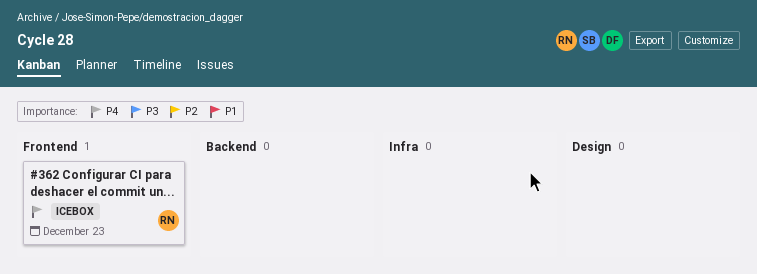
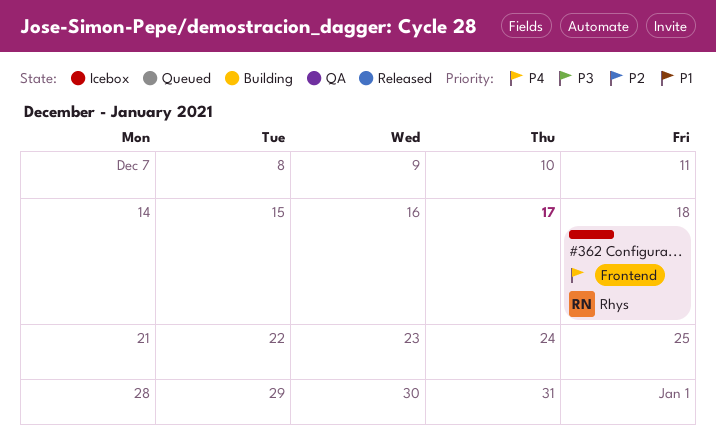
#362, due: Dec 23 -> Dec 18

